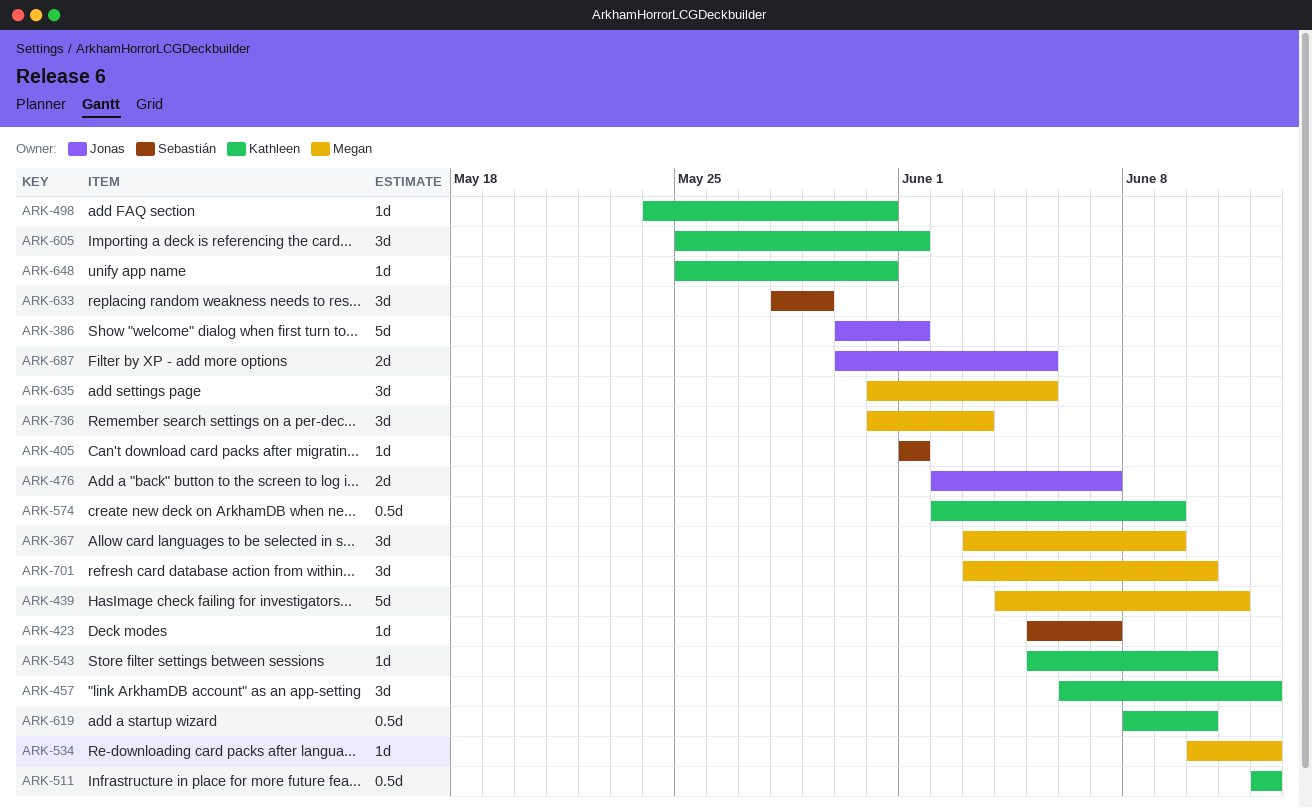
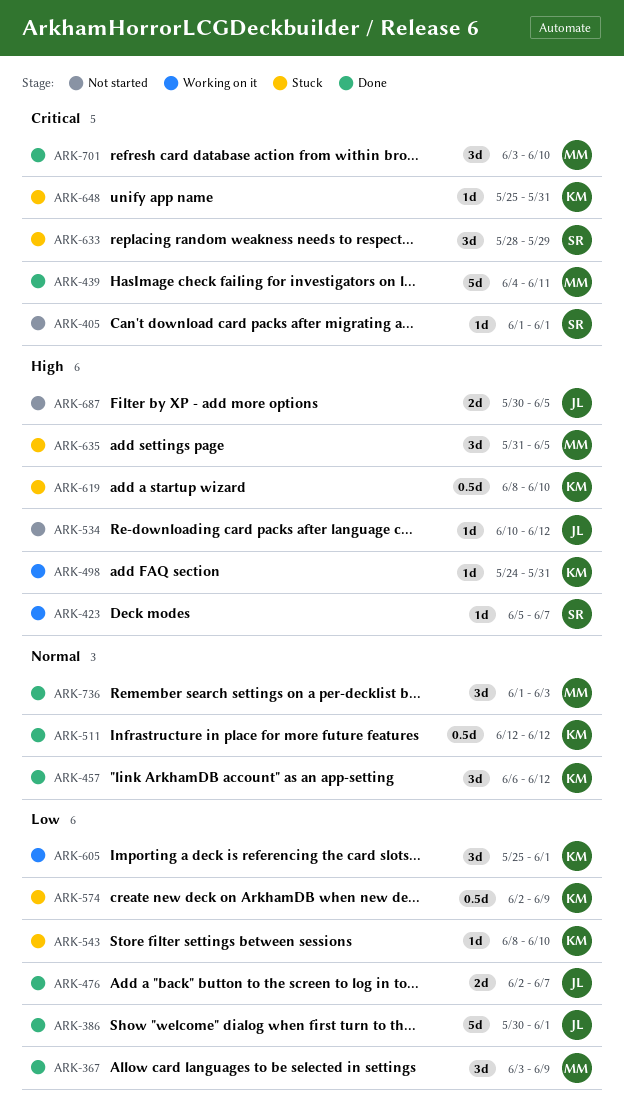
ARK-534, owner: Megan -> Jonas
ARK-543, start: Jun 5 -> Jun 8
ARK-736, start: May 31 -> Jun 1

